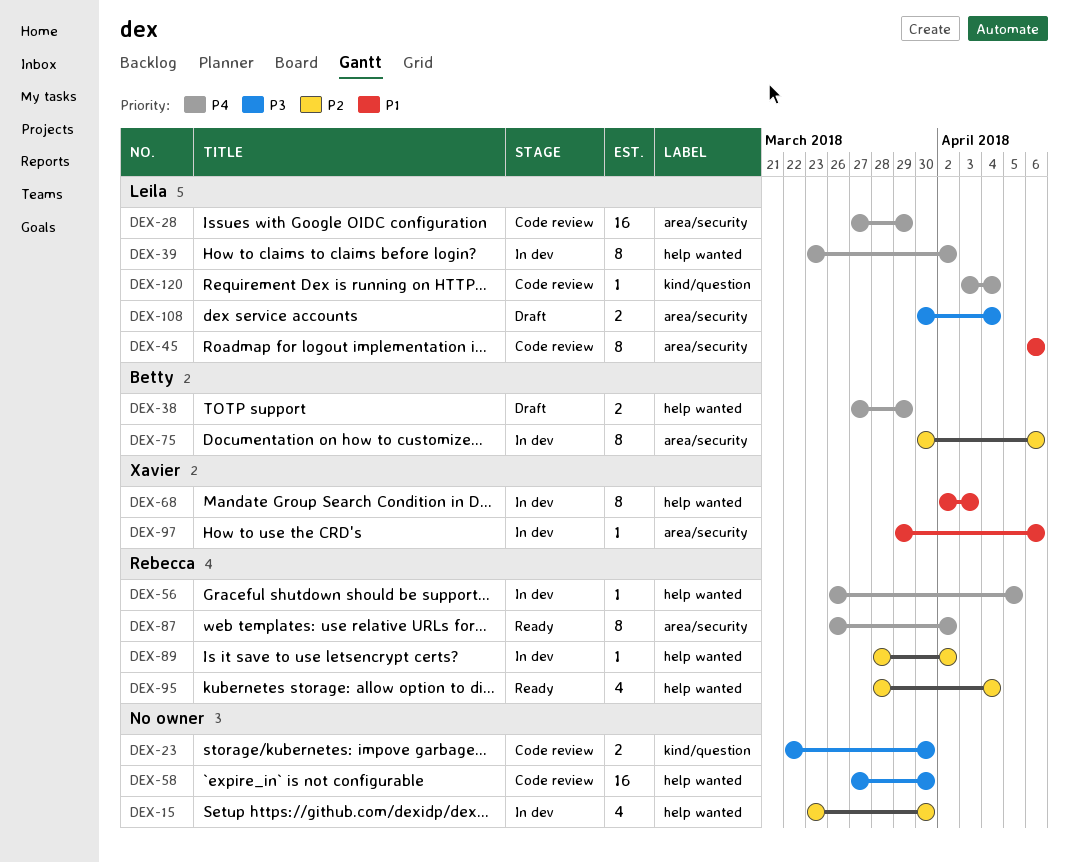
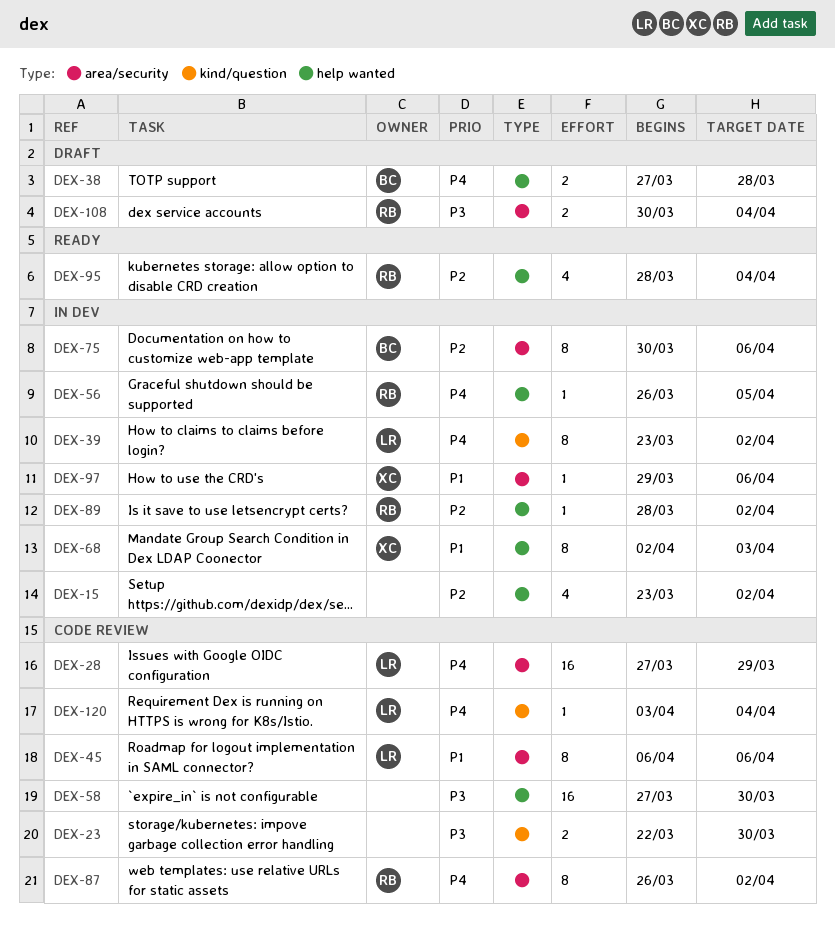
DEX-15, due: Mar 30 -> Apr 2
DEX-38, due: Mar 29 -> Mar 28
DEX-39, label: help wanted -> kind/question
DEX-87, status: Ready -> Code review
DEX-108, owner: Leila -> Rebecca

